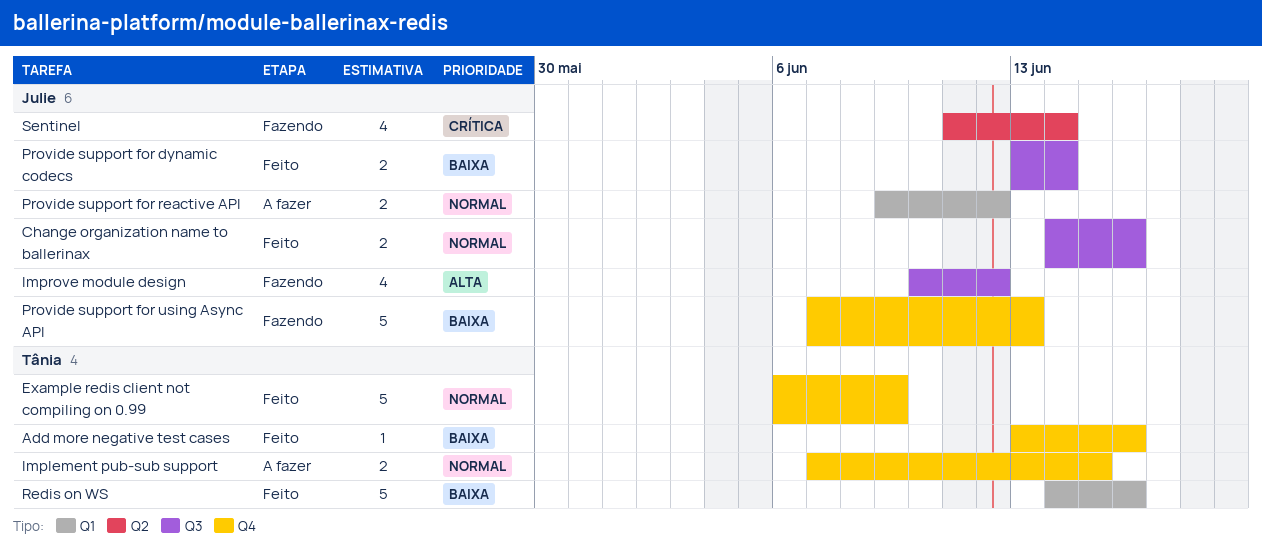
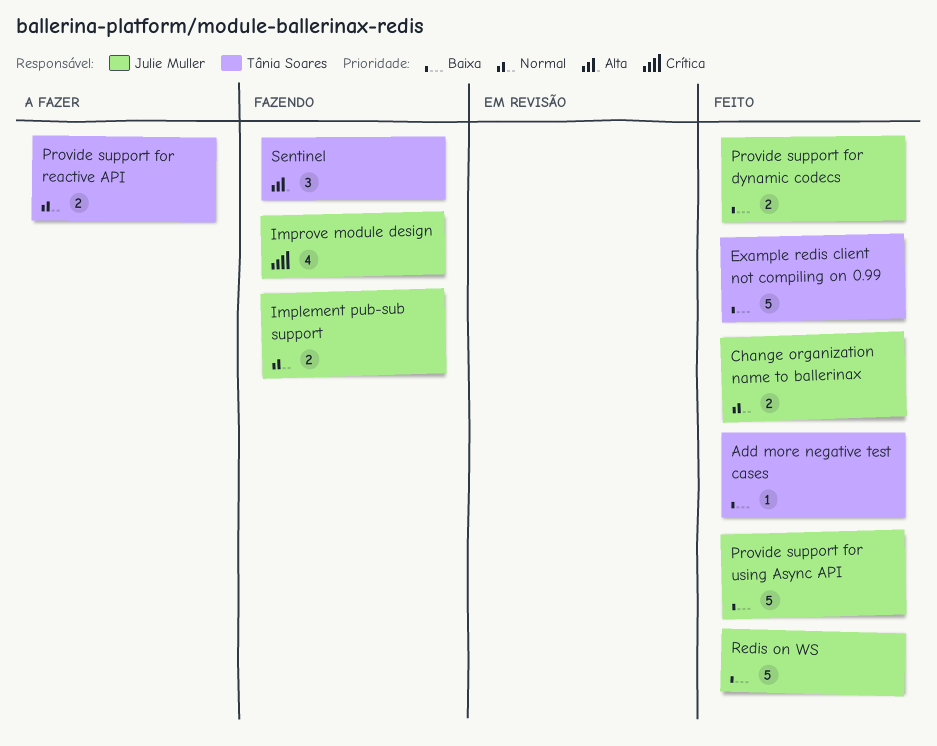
Example redis client not compiling on 0.99, priority: Normal -> Baixa
Implement pub-sub support, status: A fazer -> Fazendo
Implement pub-sub support, owner: Tânia Soares -> Julie Muller
Improve module design, priority: Alta -> Crítica
Provide support for reactive API, owner: Julie Muller -> Tânia Soares
Provide support for using Async API, status: Fazendo -> Feito
Redis on WS, owner: Tânia Soares -> Julie Muller
Sentinel, owner: Julie Muller -> Tânia Soares
Sentinel, priority: Crítica -> Alta
Sentinel, estimate: 4 -> 3

